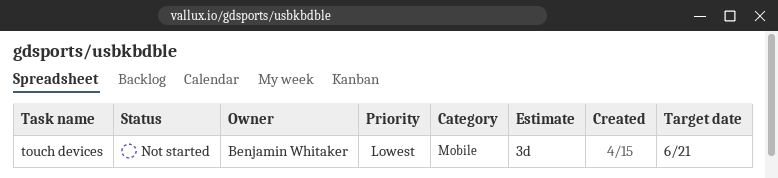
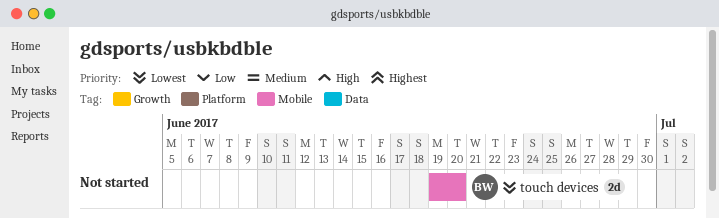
touch devices, estimate: 3d -> 2d
touch devices, due: Jun 21 -> Jun 20

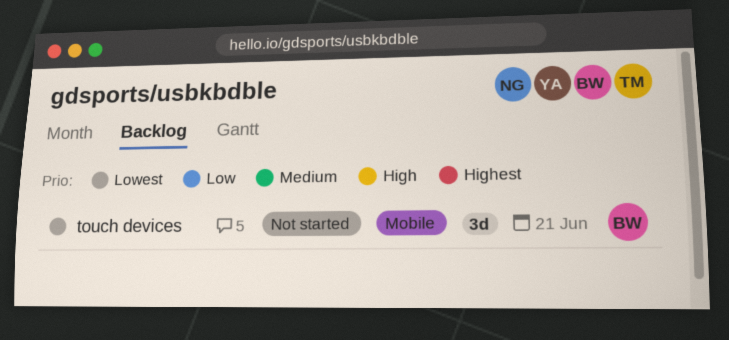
touch devices, estimate: 2d -> 3d
touch devices, due: Jun 20 -> Jun 21

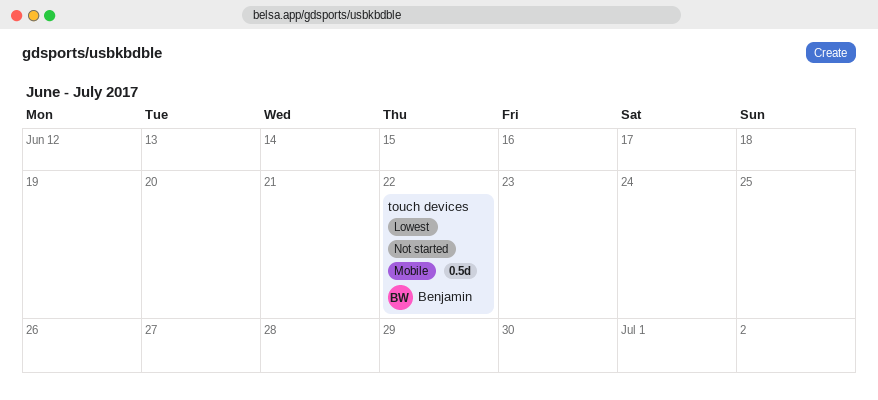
touch devices, estimate: 3d -> 0.5d
touch devices, due: Jun 21 -> Jun 22

